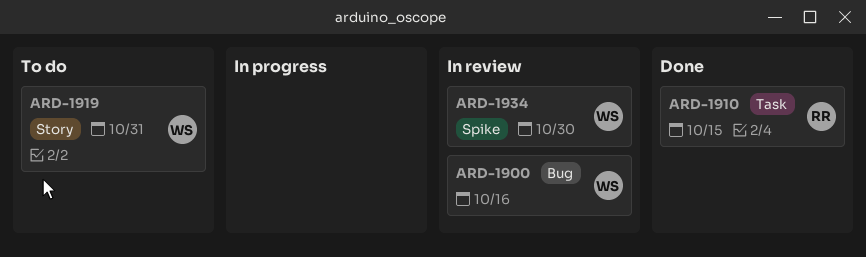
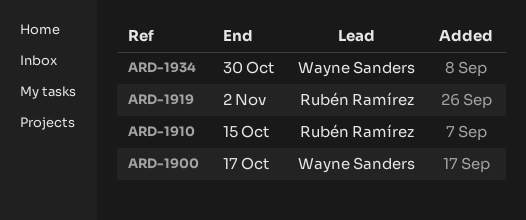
ARD-1900, due: Oct 16 -> Oct 17
ARD-1919, owner: Wayne Sanders -> Rubén Ramírez
ARD-1919, due: Oct 31 -> Nov 2

